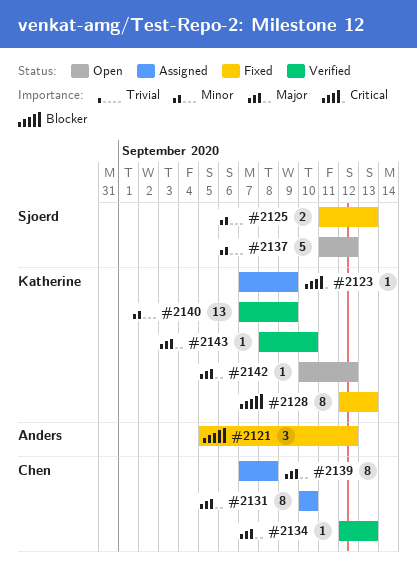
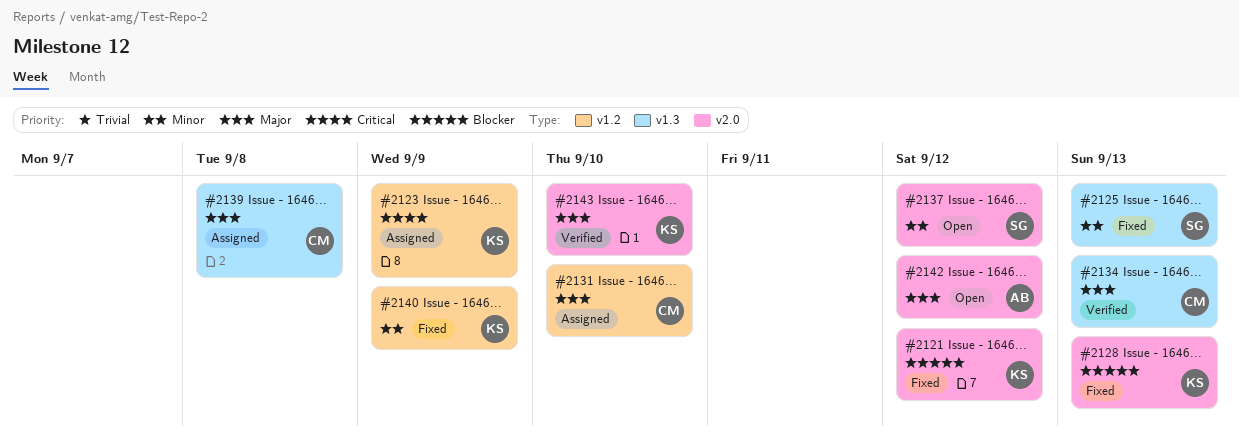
#2121, owner: Anders -> Katherine
#2140, status: Verified -> Fixed
#2142, owner: Katherine -> Anders

